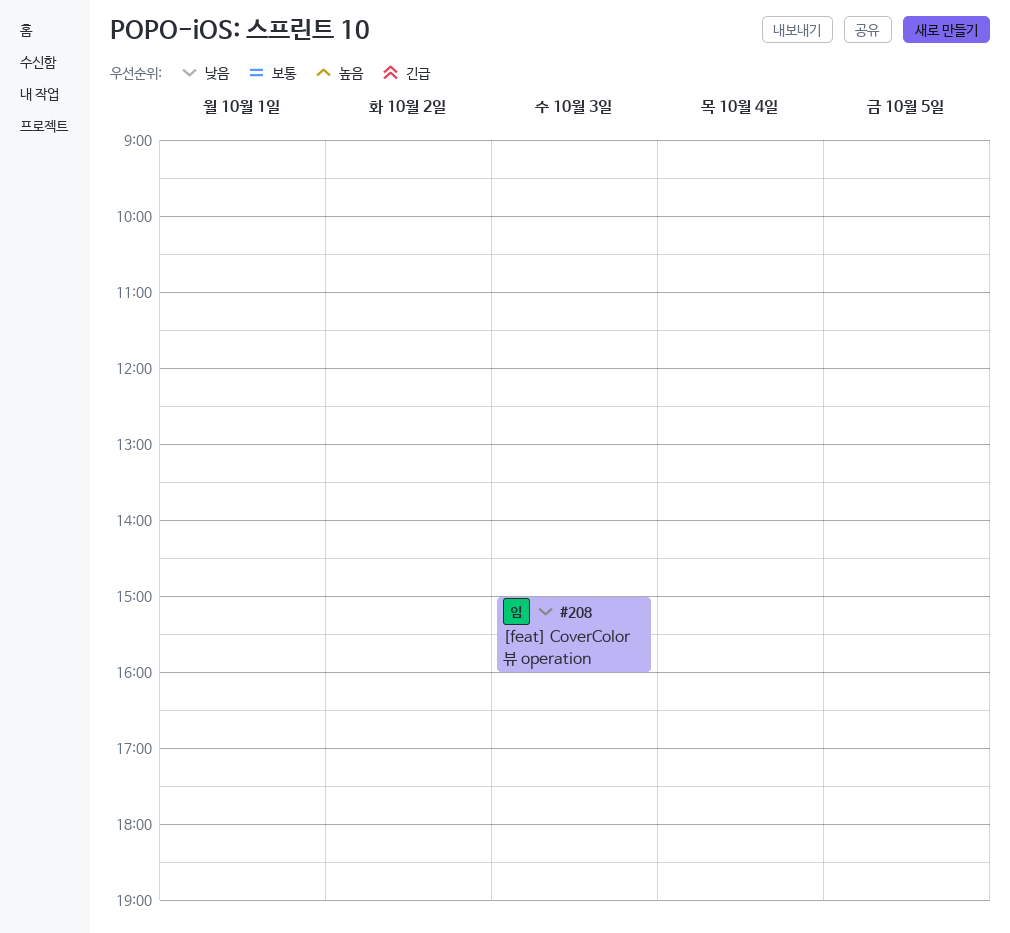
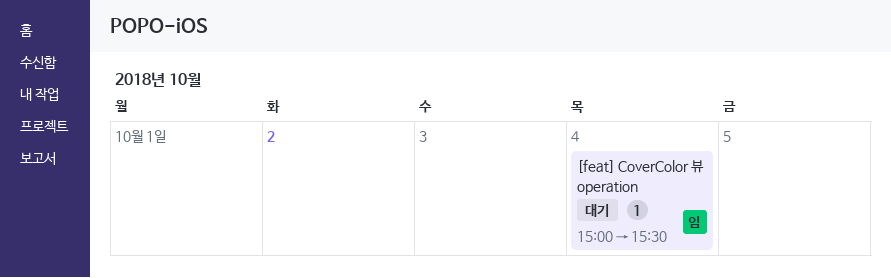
[feat] CoverColor 뷰 operation, day: Oct 3 -> Oct 4
[feat] CoverColor 뷰 operation, ends: 16:00 -> 15:30

